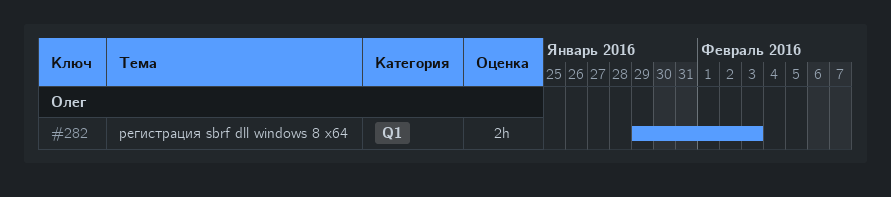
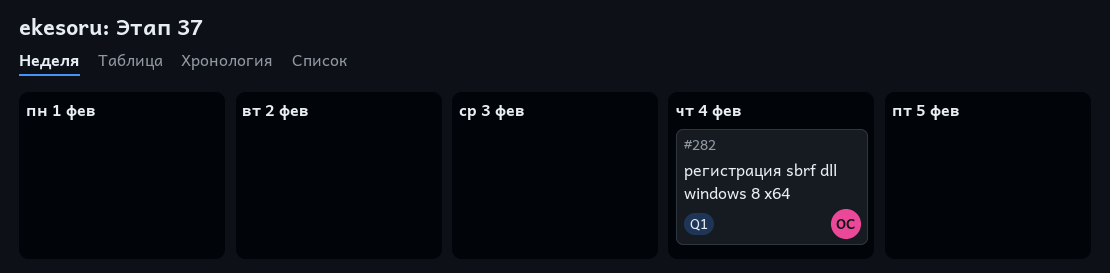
#282, due: Feb 3 -> Feb 4

